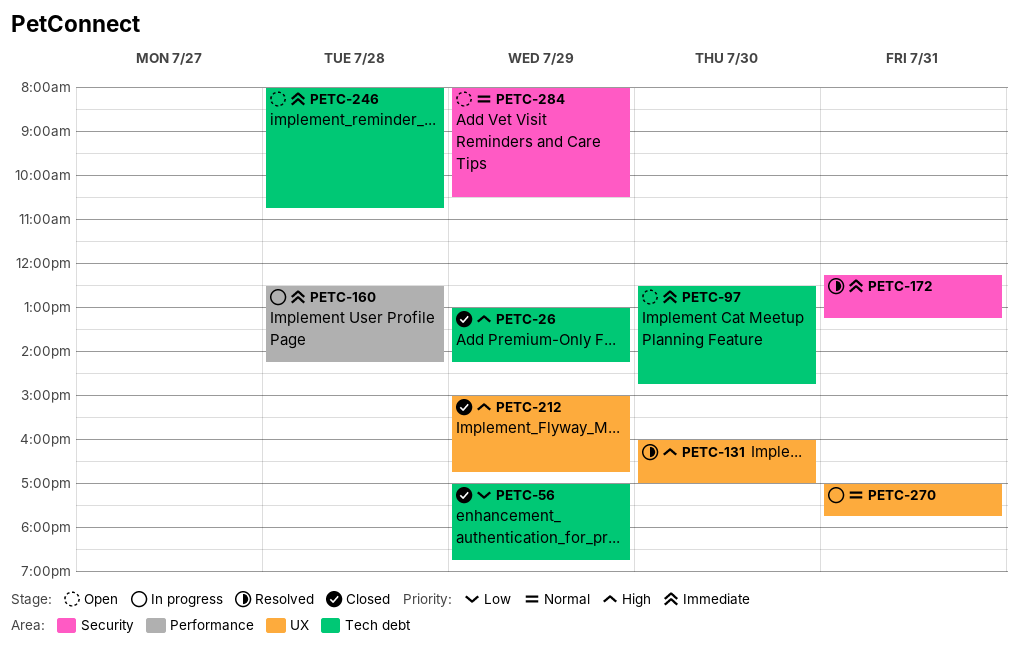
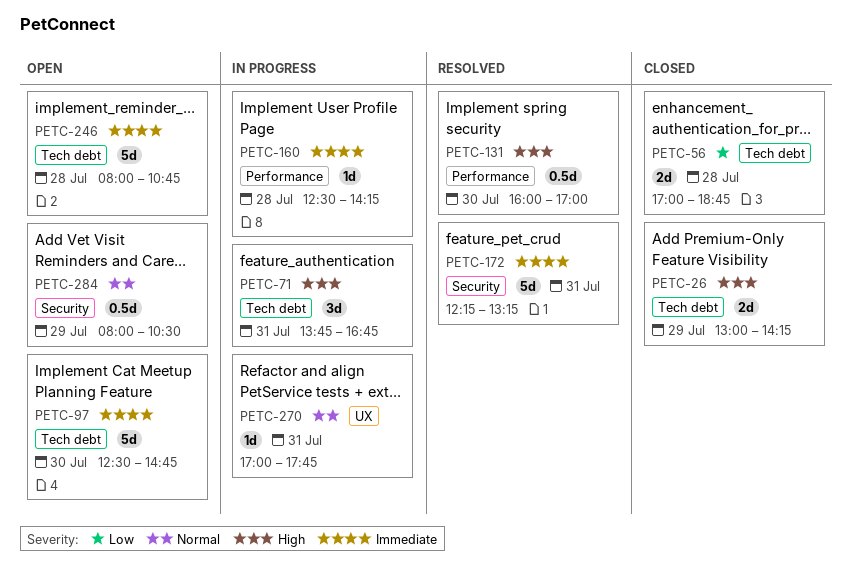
PETC-56, day: Jul 29 -> Jul 28
PETC-71: none -> present
PETC-131, label: UX -> Performance
PETC-212: present -> none

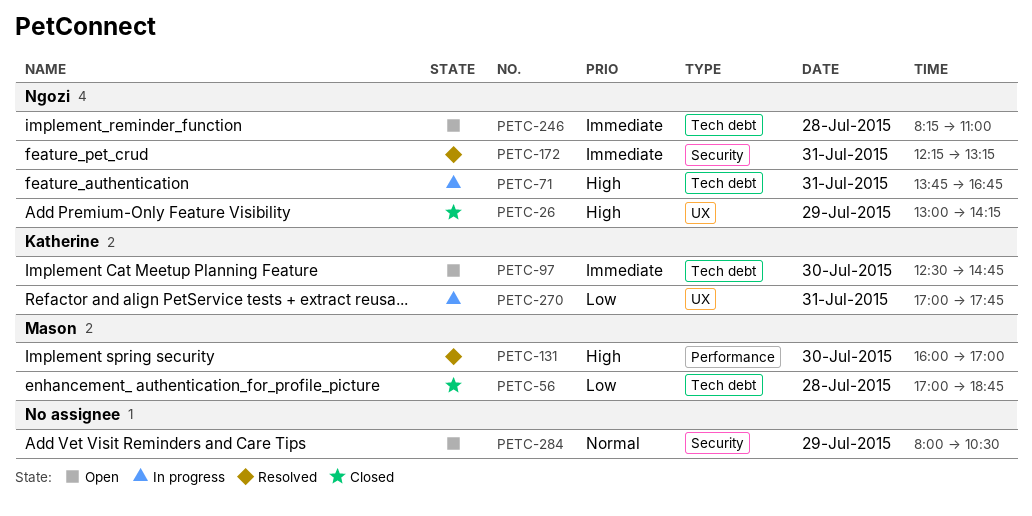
PETC-26, label: Tech debt -> UX
PETC-160: present -> none
PETC-246, begins: 08:00 -> 08:15
PETC-246, ends: 10:45 -> 11:00
PETC-270, priority: Normal -> Low

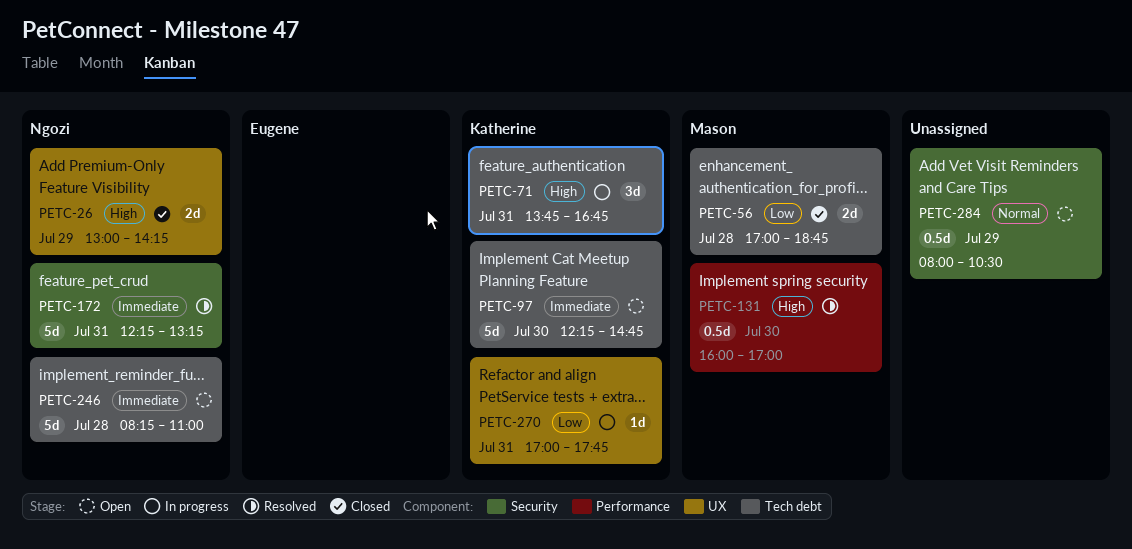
PETC-71, owner: Ngozi -> Katherine
PETC-97, begins: 12:30 -> 12:15

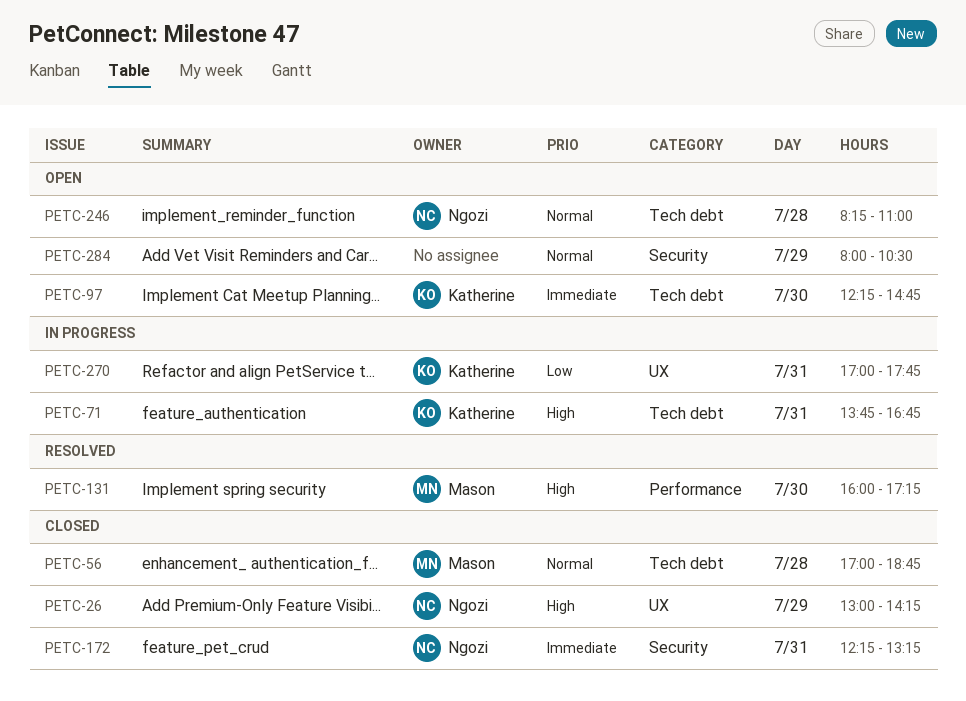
PETC-56, priority: Low -> Normal
PETC-131, ends: 17:00 -> 17:15
PETC-172, status: Resolved -> Closed
PETC-246, priority: Immediate -> Normal

